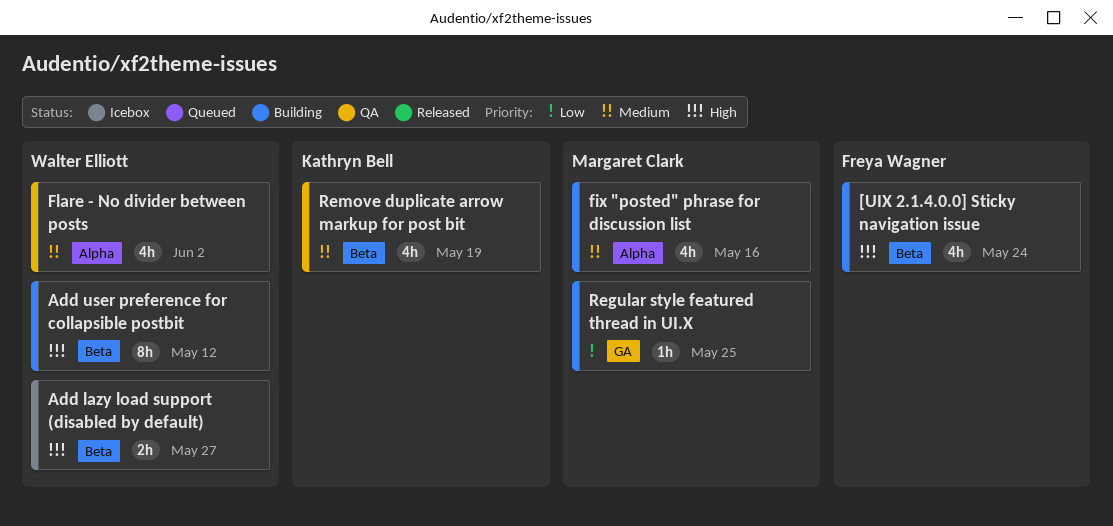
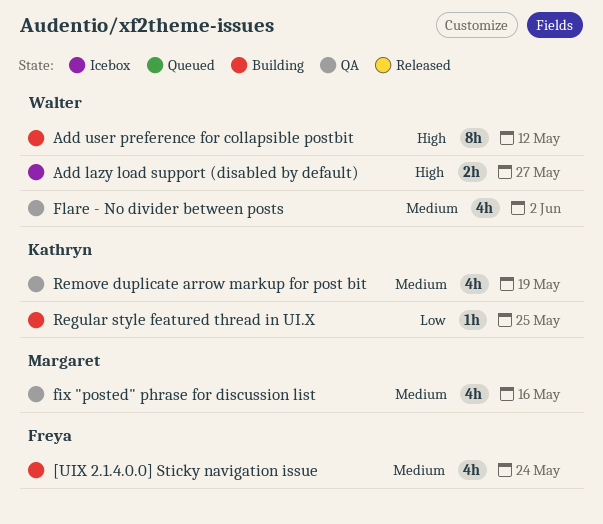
[UIX 2.1.4.0.0] Sticky navigation issue, priority: High -> Medium
fix "posted" phrase for discussion list, status: Building -> QA
Regular style featured thread in UI.X, owner: Margaret Clark -> Kathryn Bell

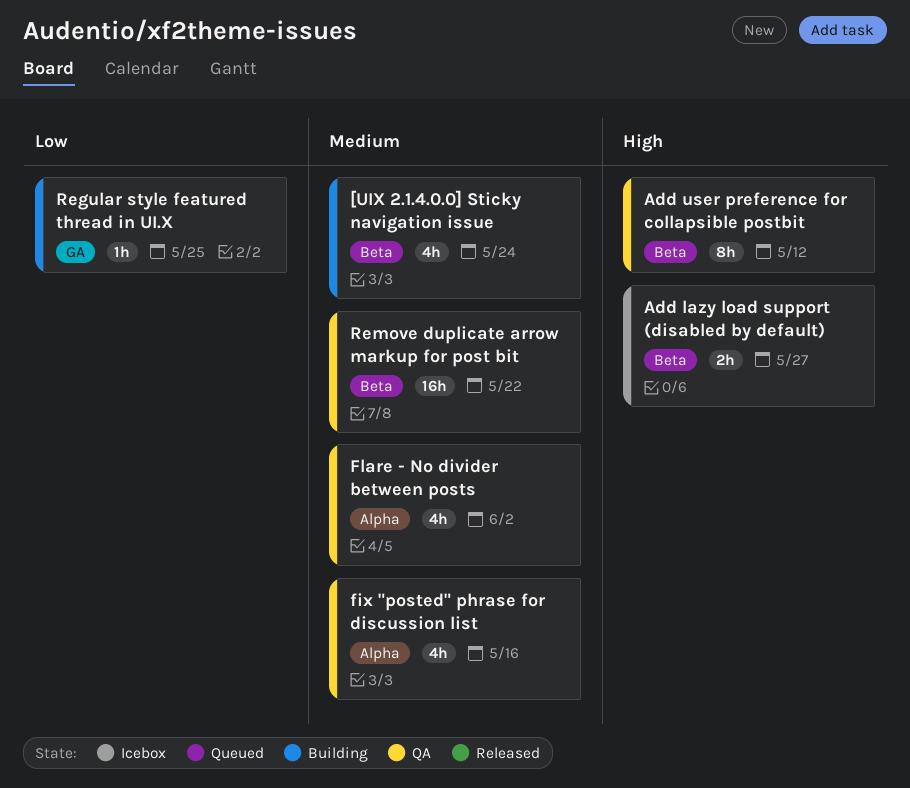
Add user preference for collapsible postbit, status: Building -> QA
Remove duplicate arrow markup for post bit, estimate: 4h -> 16h
Remove duplicate arrow markup for post bit, due: May 19 -> May 22

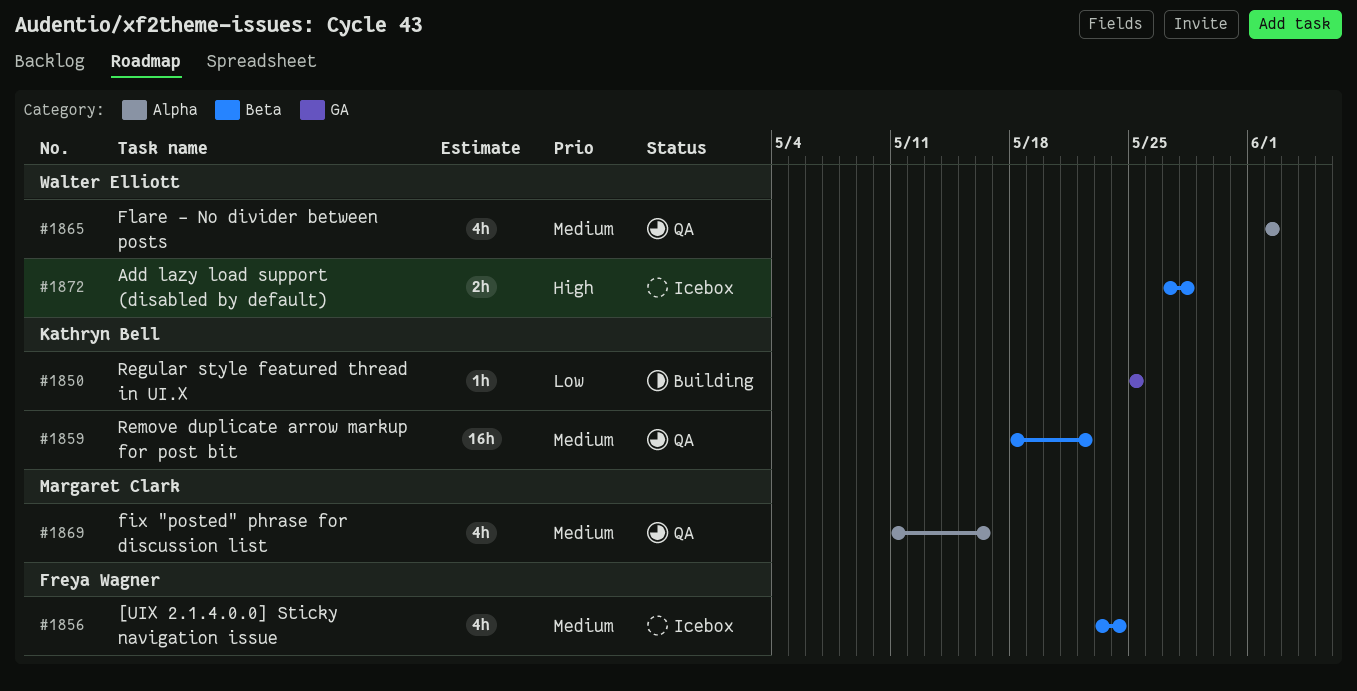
[UIX 2.1.4.0.0] Sticky navigation issue, status: Building -> Icebox
Add lazy load support (disabled by default), due: May 27 -> May 28
Add user preference for collapsible postbit: present -> none

